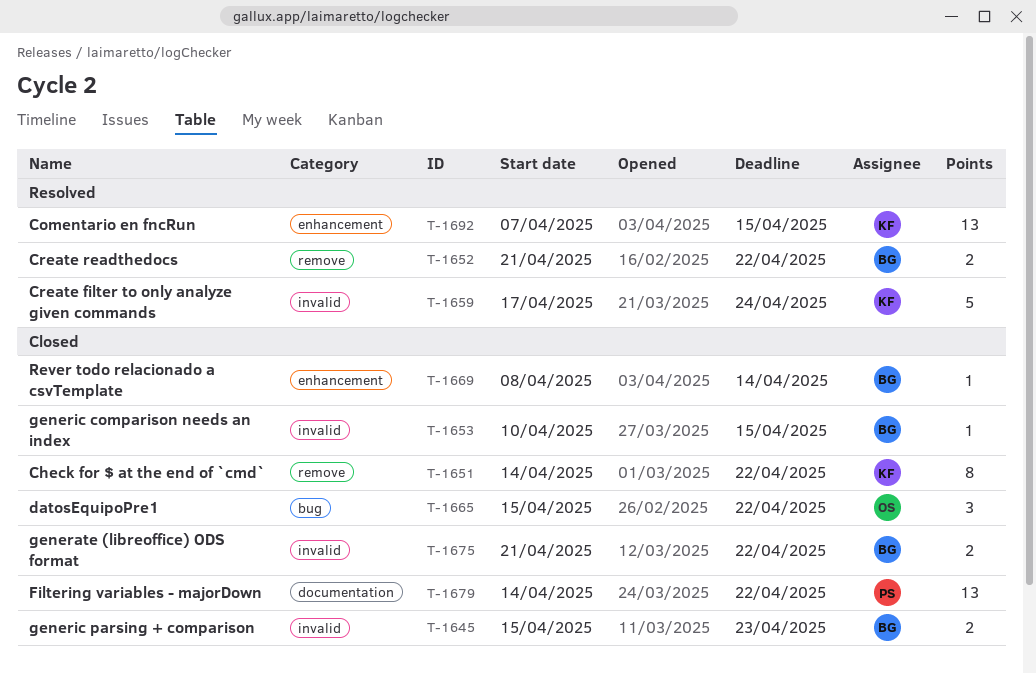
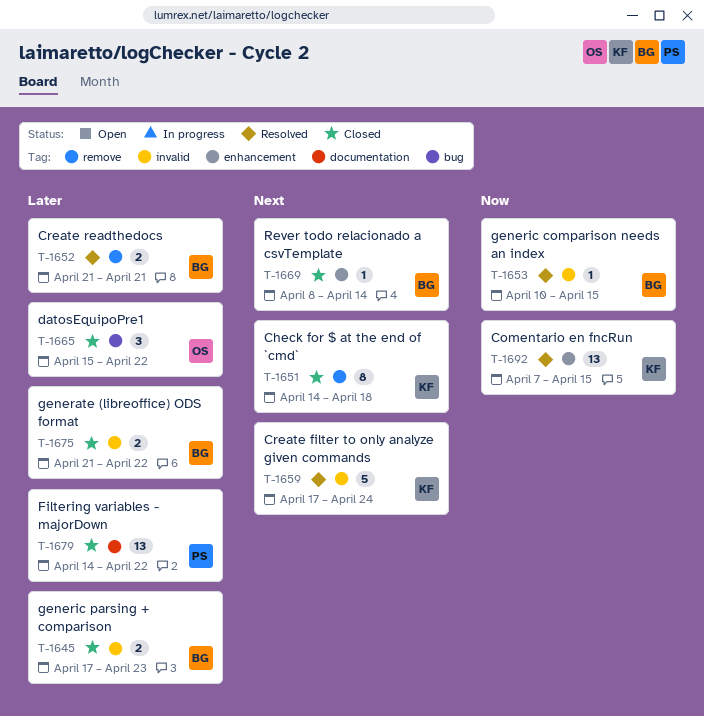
T-1645, start: Apr 15 -> Apr 17
T-1651, due: Apr 22 -> Apr 18
T-1652, due: Apr 22 -> Apr 21
T-1653, status: Closed -> Resolved

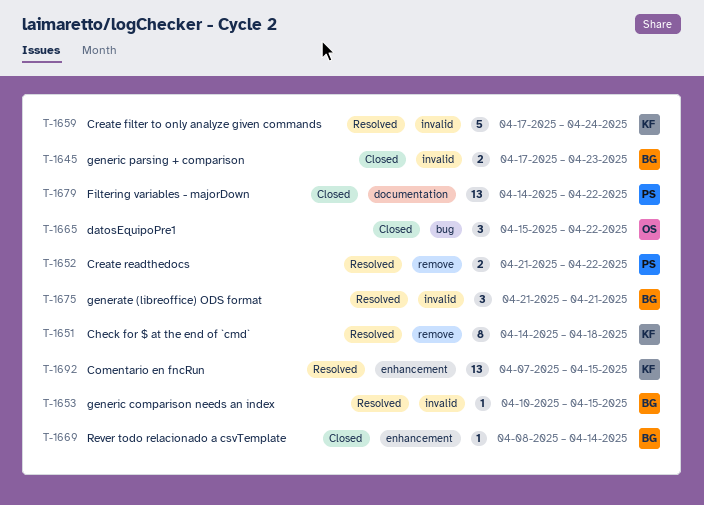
T-1651, status: Closed -> Resolved
T-1652, owner: BG -> PS
T-1652, due: Apr 21 -> Apr 22
T-1675, status: Closed -> Resolved
T-1675, estimate: 2 -> 3
T-1675, due: Apr 22 -> Apr 21

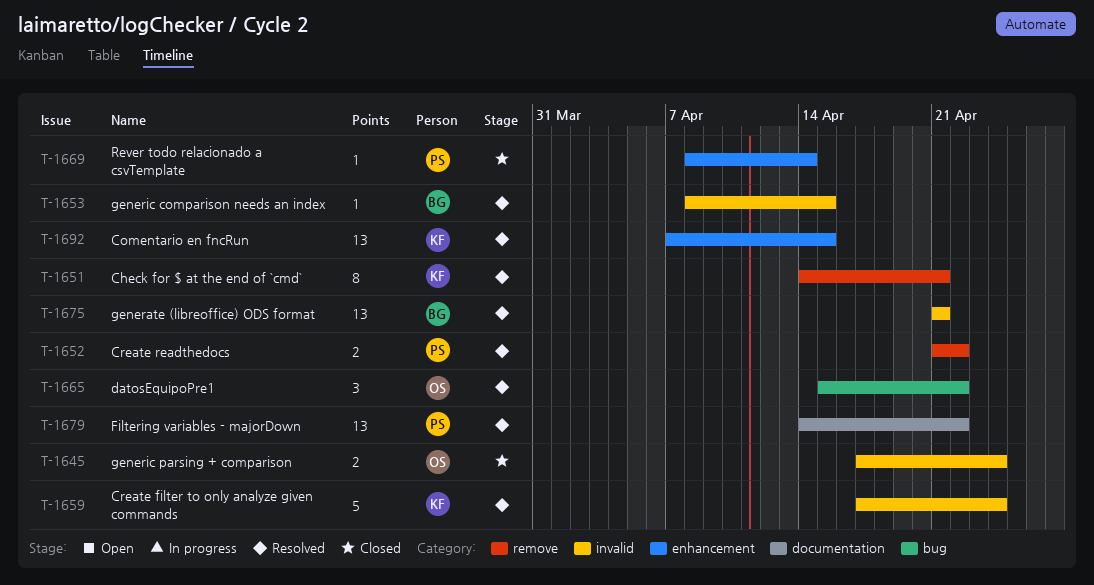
T-1645, owner: BG -> OS
T-1645, due: Apr 23 -> Apr 24
T-1651, due: Apr 18 -> Apr 21
T-1653, start: Apr 10 -> Apr 8
T-1665, status: Closed -> Resolved
T-1669, owner: BG -> PS
T-1675, estimate: 3 -> 13
T-1679, status: Closed -> Resolved

